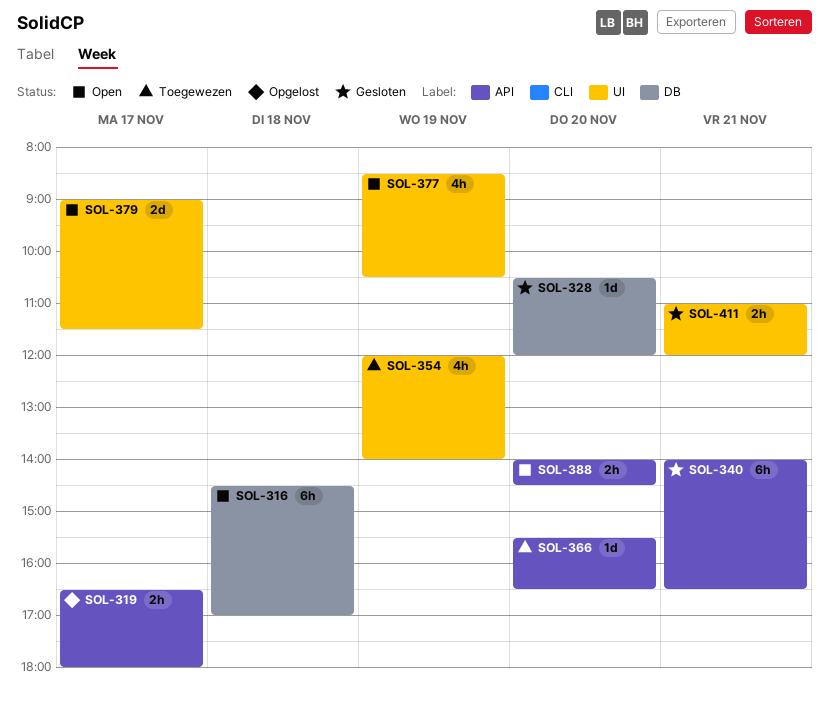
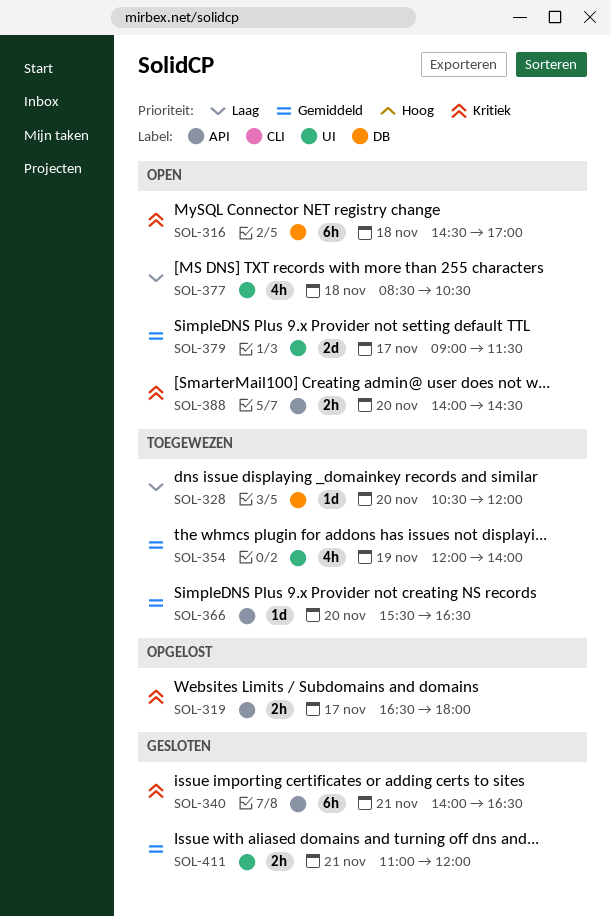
SOL-328, status: Gesloten -> Toegewezen
SOL-377, day: Nov 19 -> Nov 18

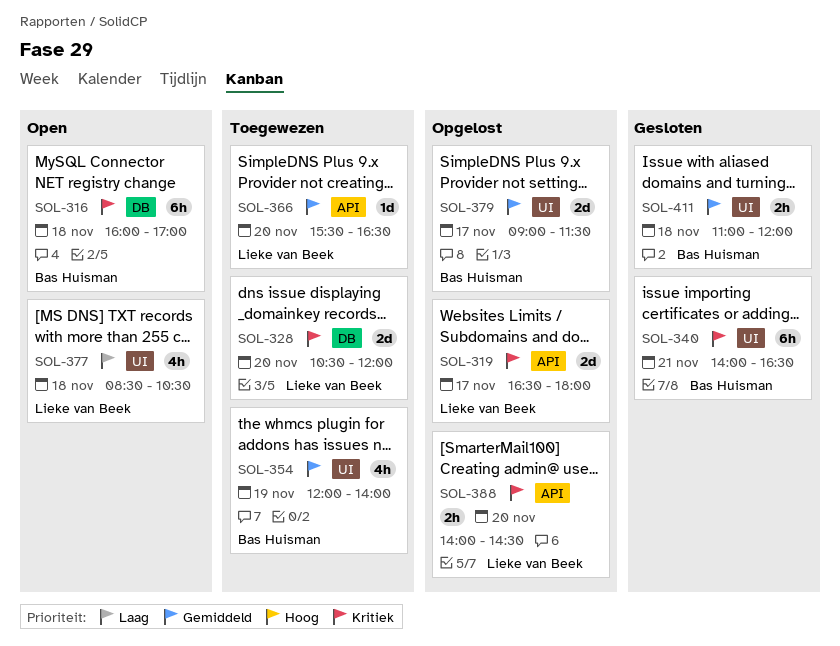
SOL-316, begins: 14:30 -> 16:00
SOL-319, estimate: 2h -> 2d
SOL-328, priority: Laag -> Kritiek
SOL-328, estimate: 1d -> 2d
SOL-340, label: API -> UI
SOL-379, status: Open -> Opgelost
SOL-388, status: Open -> Opgelost
SOL-411, day: Nov 21 -> Nov 18

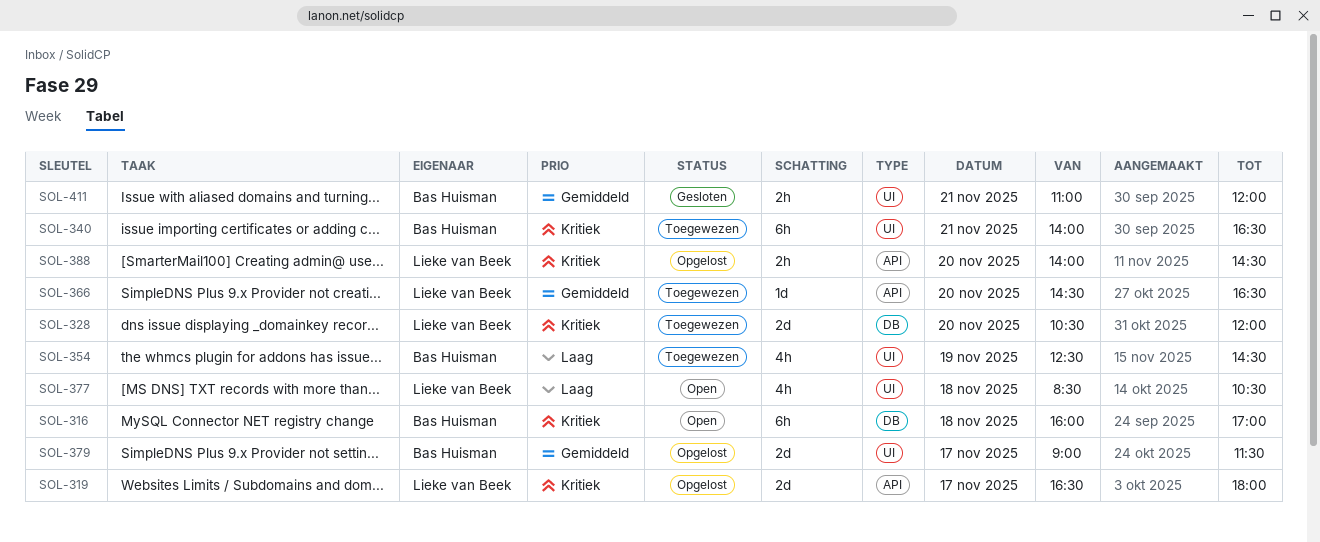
SOL-340, status: Gesloten -> Toegewezen
SOL-354, priority: Gemiddeld -> Laag
SOL-354, begins: 12:00 -> 12:30
SOL-354, ends: 14:00 -> 14:30
SOL-366, begins: 15:30 -> 14:30
SOL-411, day: Nov 18 -> Nov 21

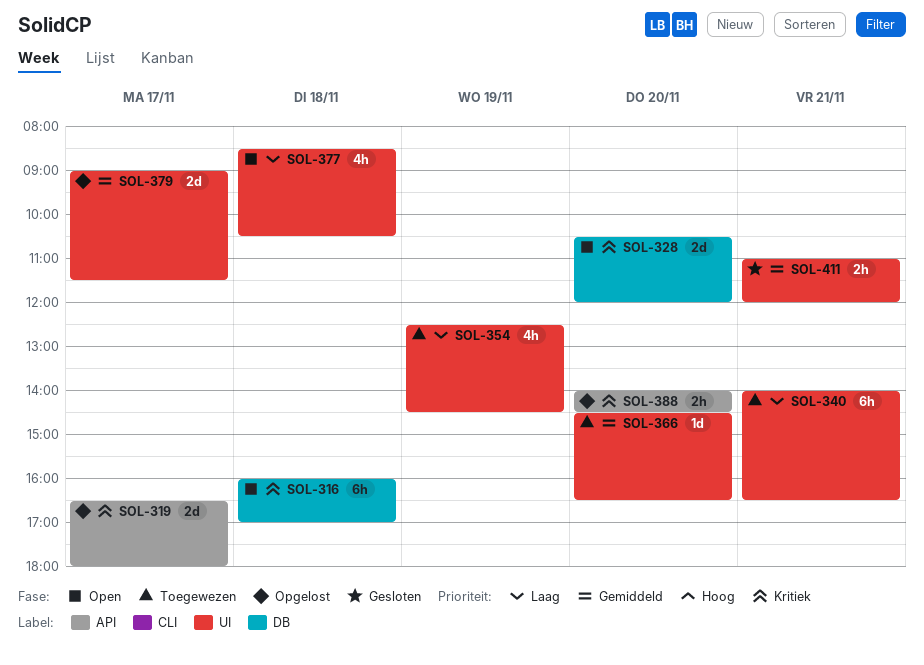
SOL-328, status: Toegewezen -> Open
SOL-340, priority: Kritiek -> Laag
SOL-366, label: API -> UI

